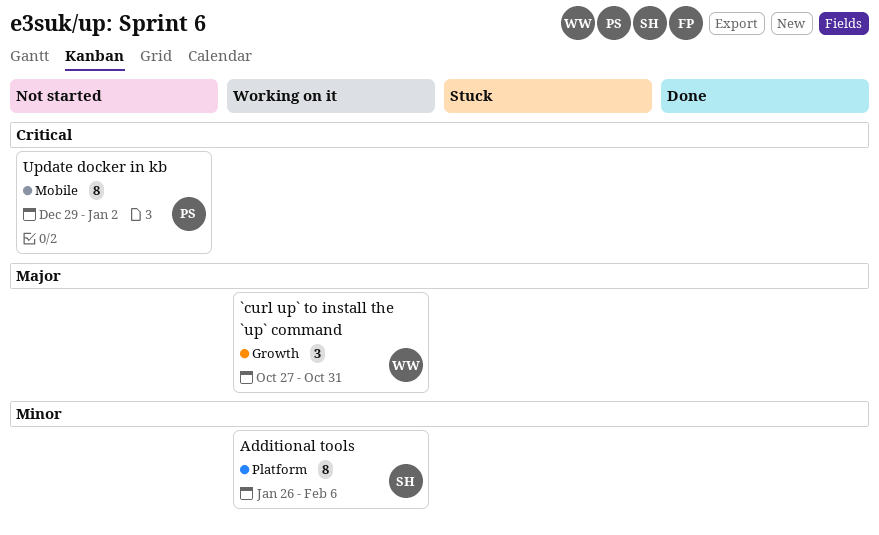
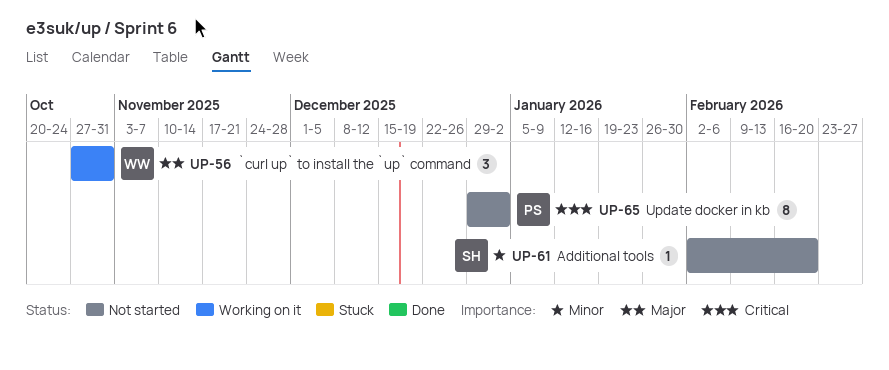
Additional tools, status: Working on it -> Not started
Additional tools, estimate: 8 -> 1
Additional tools, start: Jan 26 -> Feb 2
Additional tools, due: Feb 6 -> Feb 20

